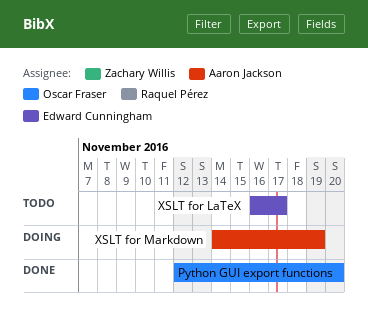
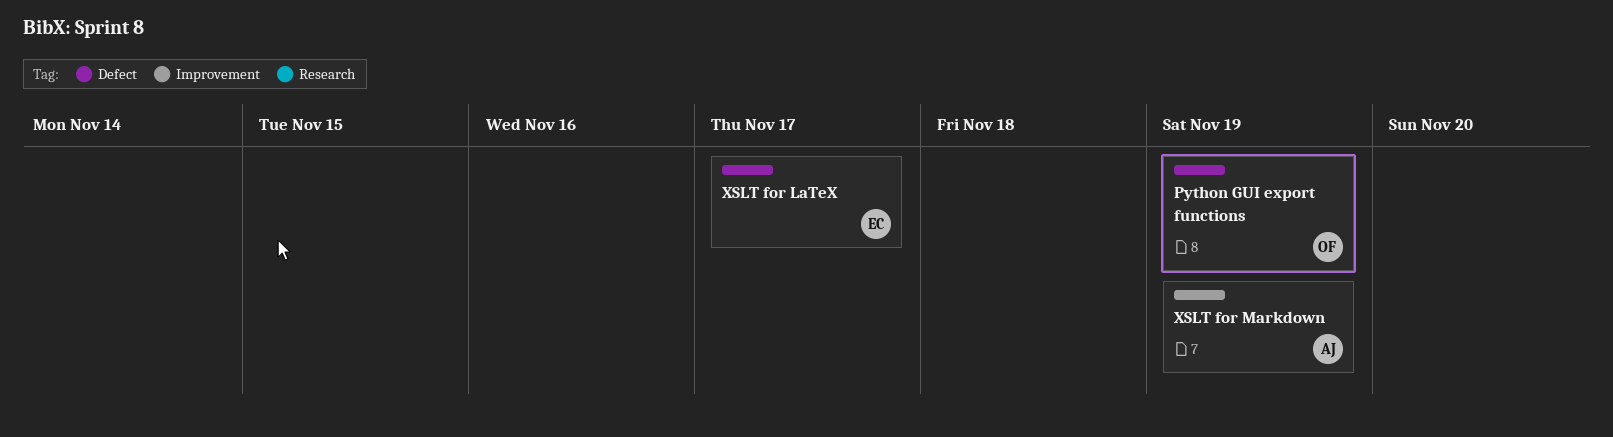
Python GUI export functions, due: Nov 20 -> Nov 19

